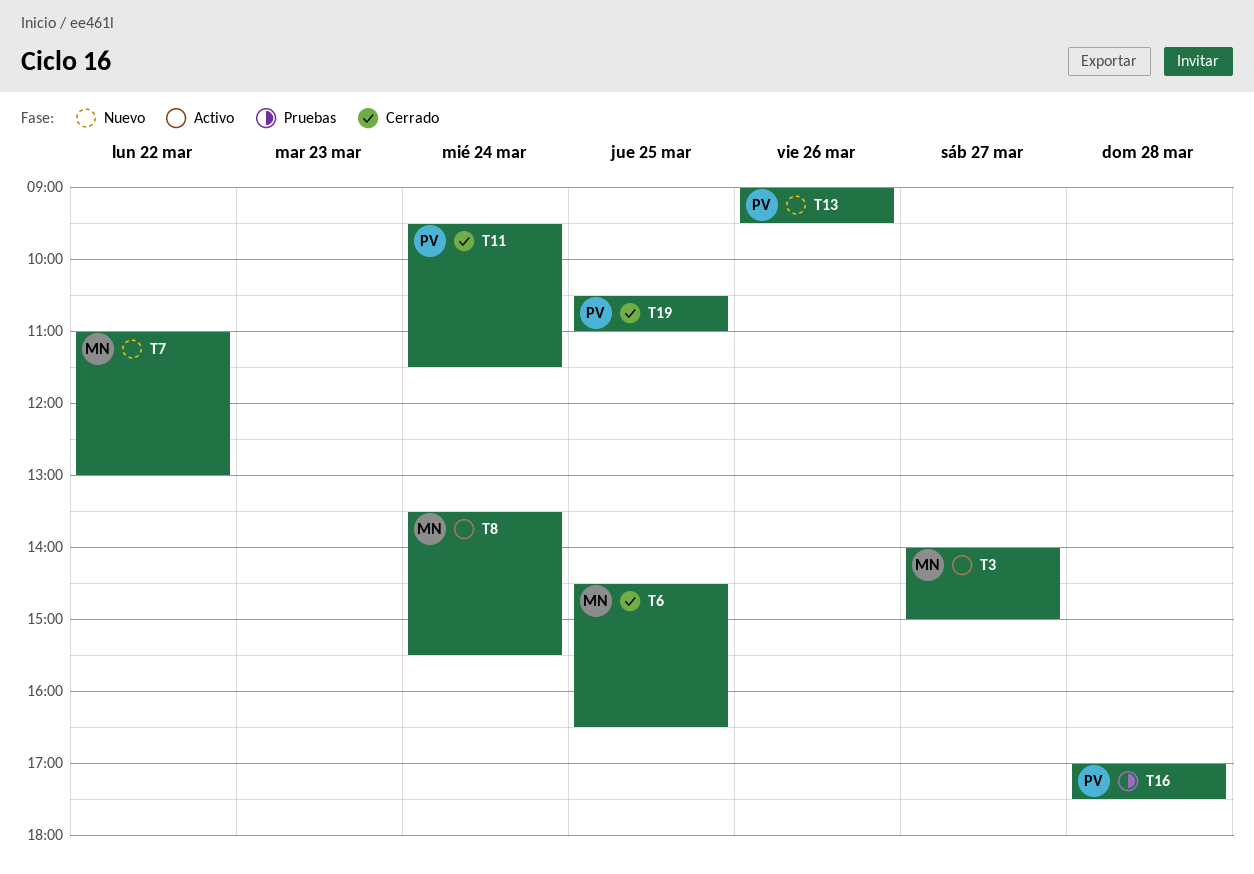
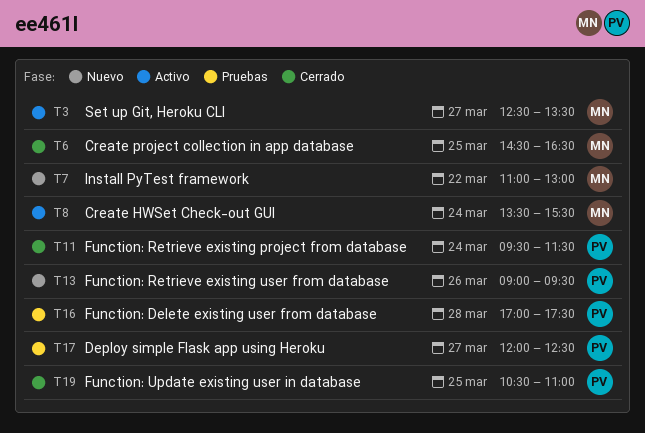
T3, begins: 14:00 -> 12:30
T3, ends: 15:00 -> 13:30
T17: none -> present

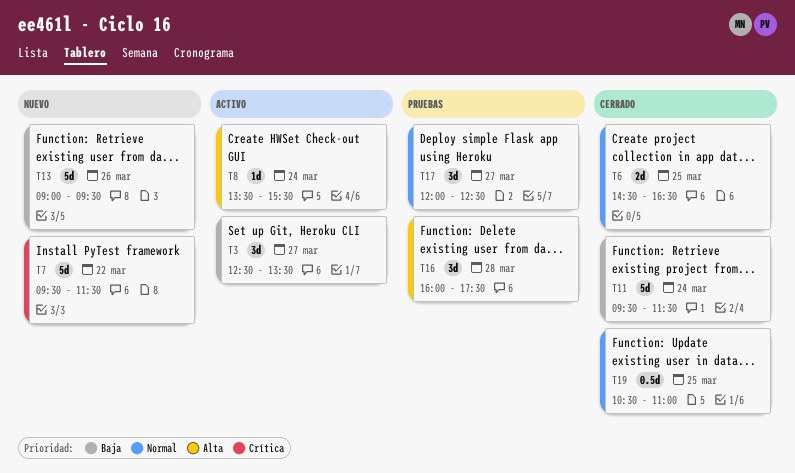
T7, begins: 11:00 -> 09:30
T7, ends: 13:00 -> 11:30
T16, begins: 17:00 -> 16:00

